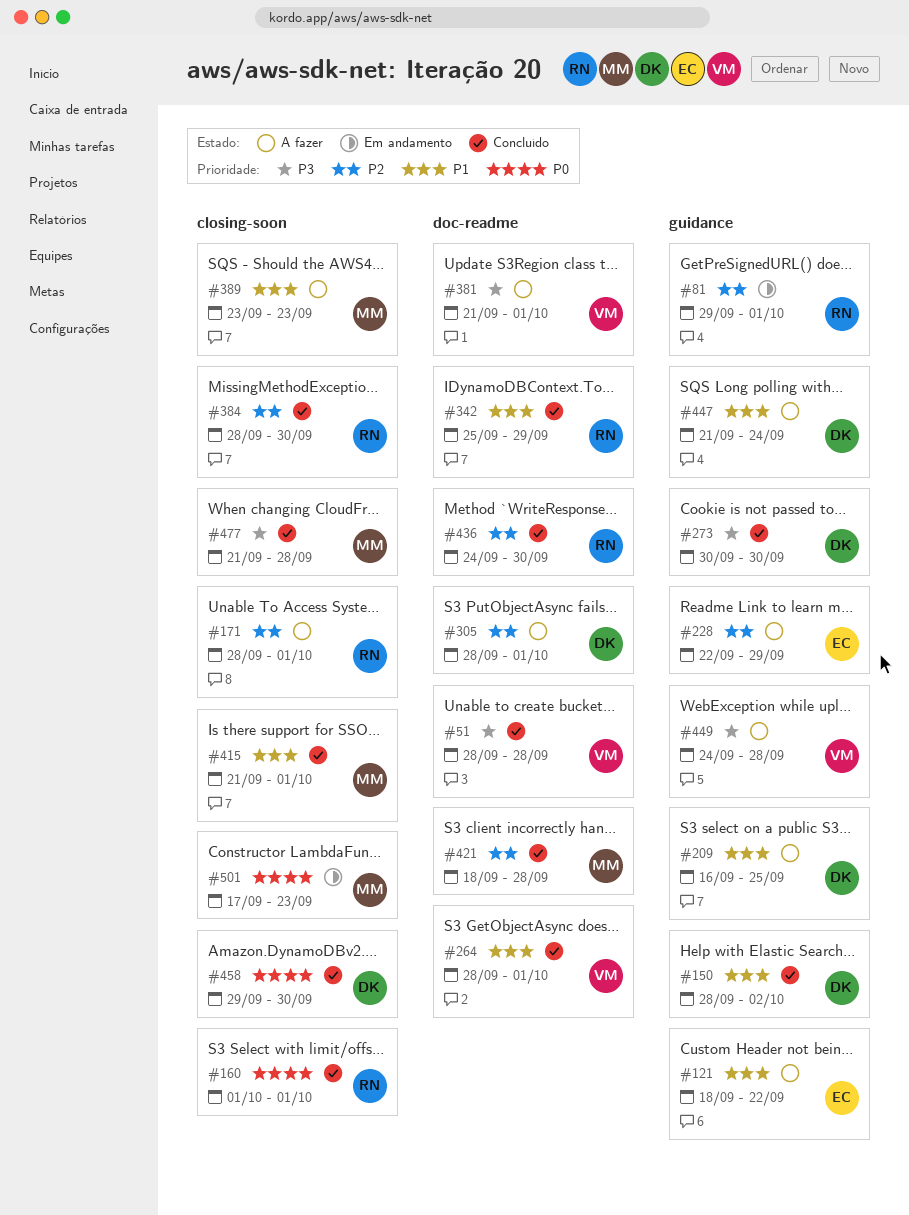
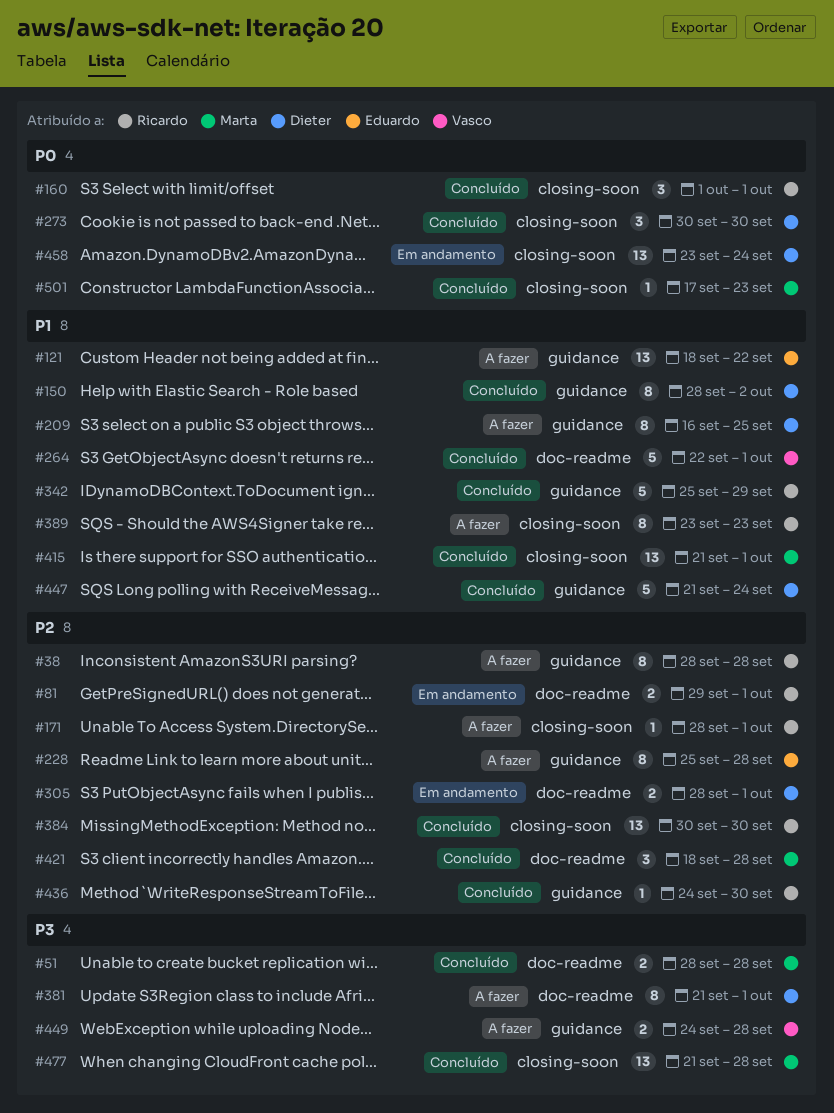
#38: none -> present
#51, owner: Vasco -> Marta
#81, label: guidance -> doc-readme
#228, start: Sep 22 -> Sep 25
#228, due: Sep 29 -> Sep 28
#264, start: Sep 28 -> Sep 22
#273, priority: P3 -> P0
#273, label: guidance -> closing-soon
#305, status: A fazer -> Em andamento
#342, label: doc-readme -> guidance
#381, owner: Vasco -> Dieter
#384, start: Sep 28 -> Sep 30
#389, owner: Marta -> Ricardo
#436, label: doc-readme -> guidance
#447, status: A fazer -> Concluído
#458, status: Concluído -> Em andamento
#458, start: Sep 29 -> Sep 23
#458, due: Sep 30 -> Sep 24
#501, status: Em andamento -> Concluído

